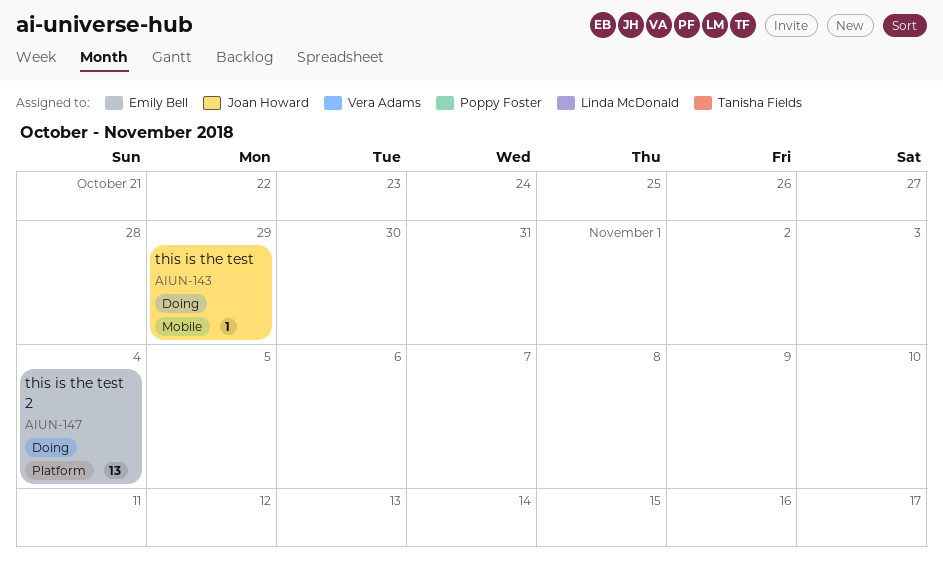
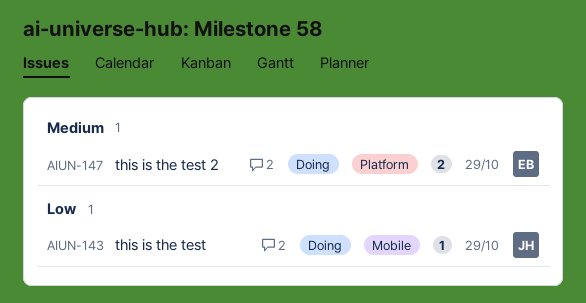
AIUN-147, estimate: 13 -> 2
AIUN-147, due: Nov 4 -> Oct 29

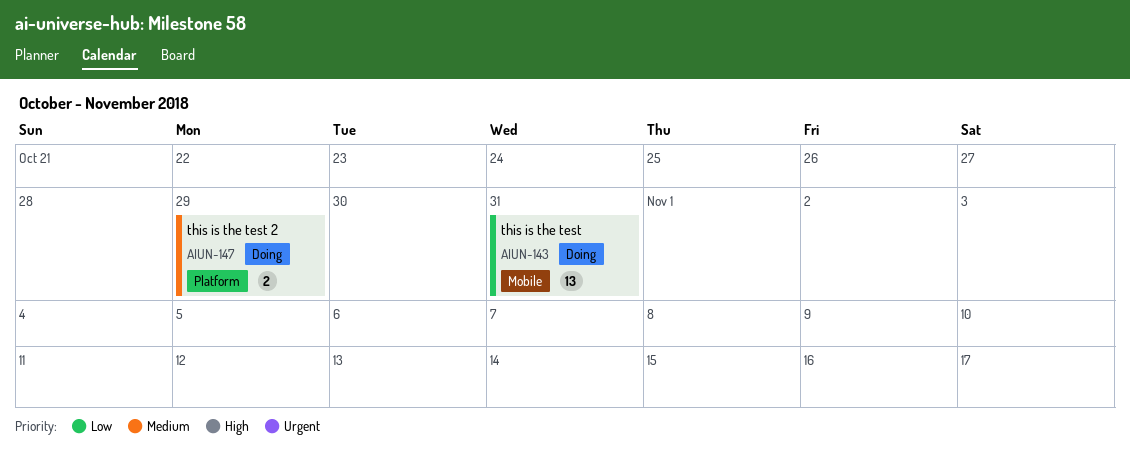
AIUN-143, estimate: 1 -> 13
AIUN-143, due: Oct 29 -> Oct 31

